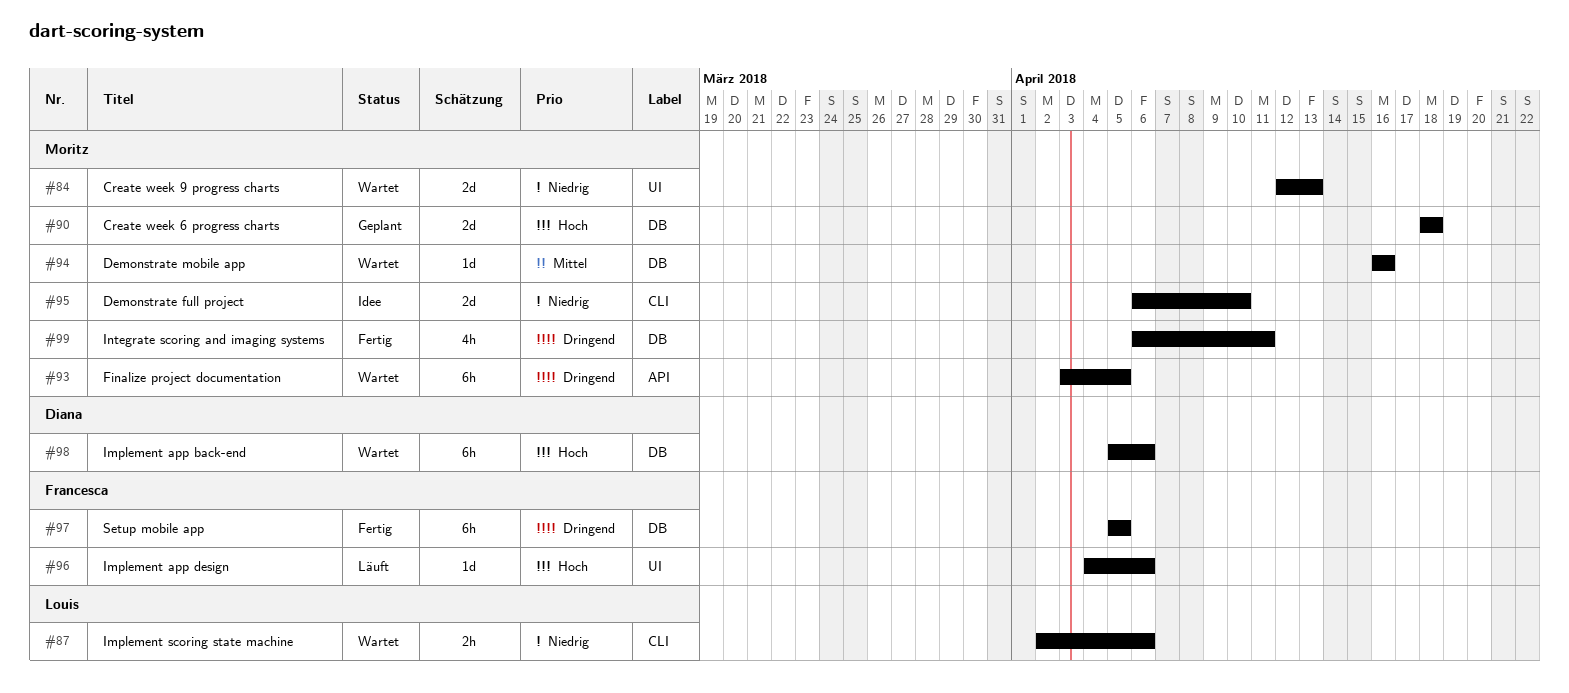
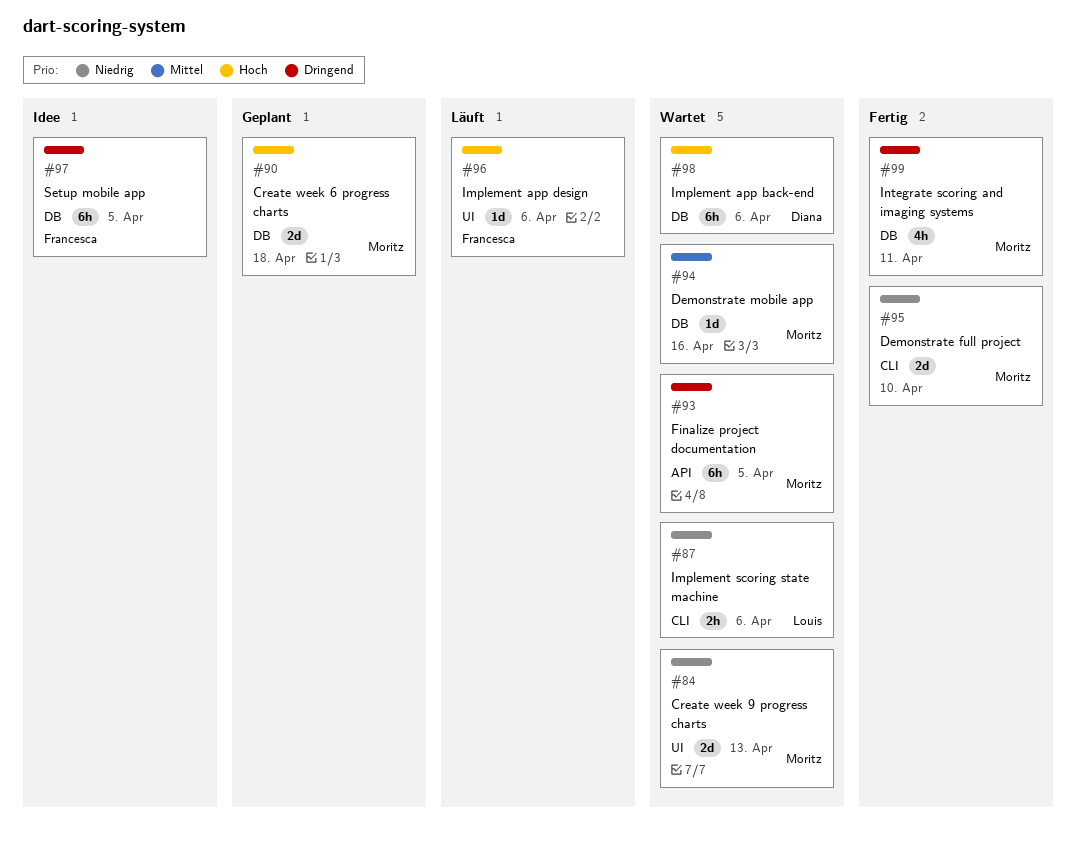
#95, status: Idee -> Fertig
#97, status: Fertig -> Idee

